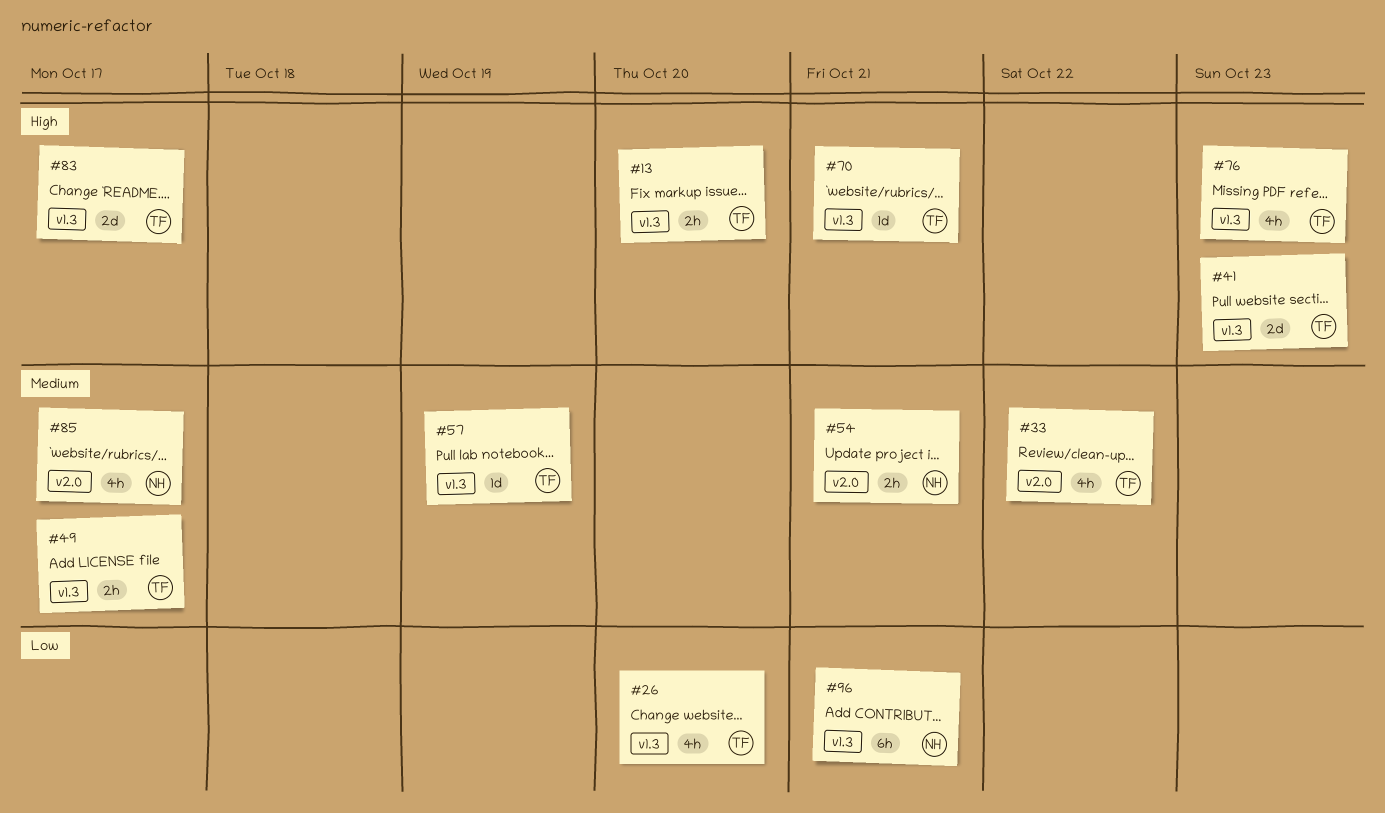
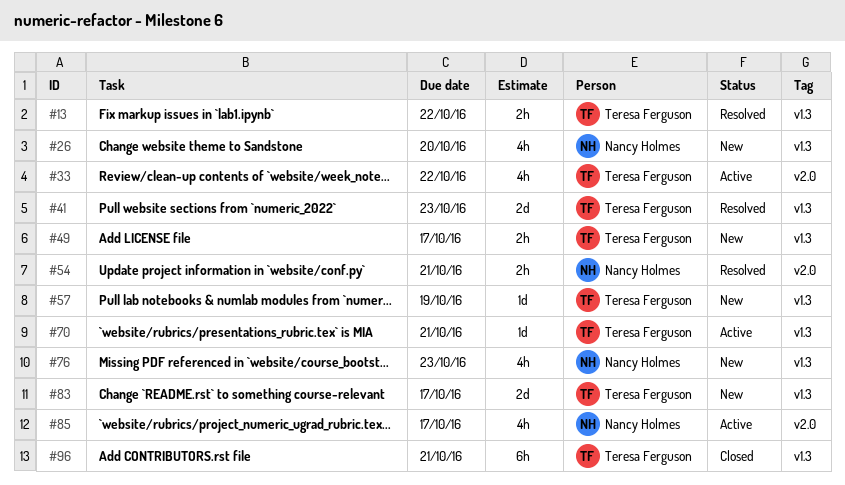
#13, due: Oct 20 -> Oct 22
#26, owner: Teresa Ferguson -> Nancy Holmes
#76, owner: Teresa Ferguson -> Nancy Holmes
#96, owner: Nancy Holmes -> Teresa Ferguson

